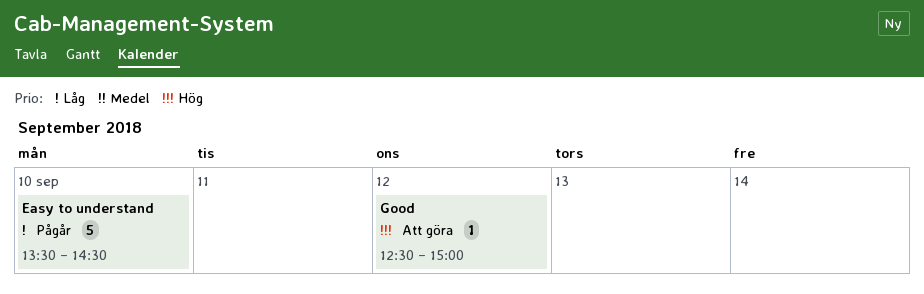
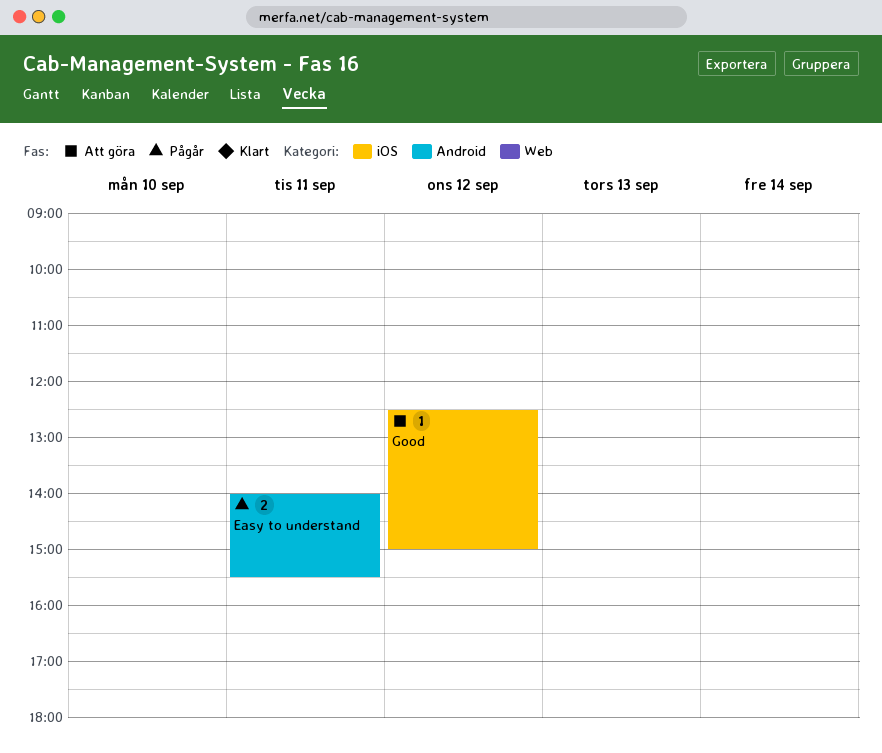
Easy to understand, estimate: 5 -> 2
Easy to understand, day: Sep 10 -> Sep 11
Easy to understand, begins: 13:30 -> 14:00
Easy to understand, ends: 14:30 -> 15:30

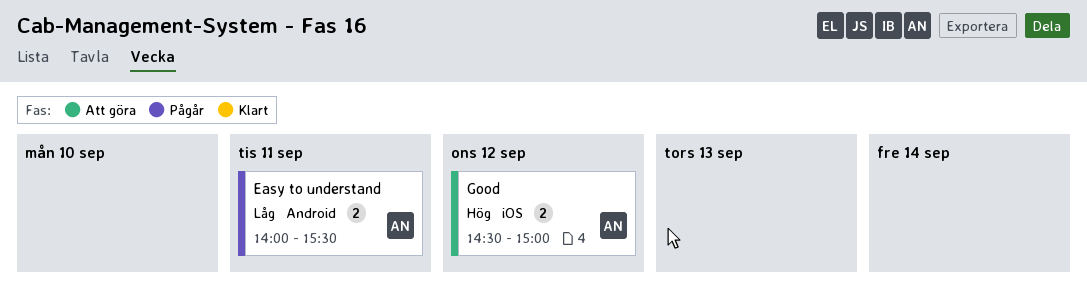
Good, estimate: 1 -> 2
Good, begins: 12:30 -> 14:30

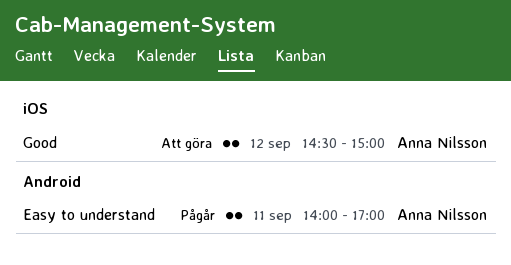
Easy to understand, ends: 15:30 -> 17:00

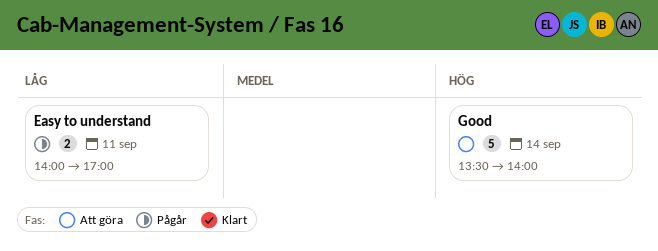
Good, estimate: 2 -> 5
Good, day: Sep 12 -> Sep 14
Good, begins: 14:30 -> 13:30
Good, ends: 15:00 -> 14:00

